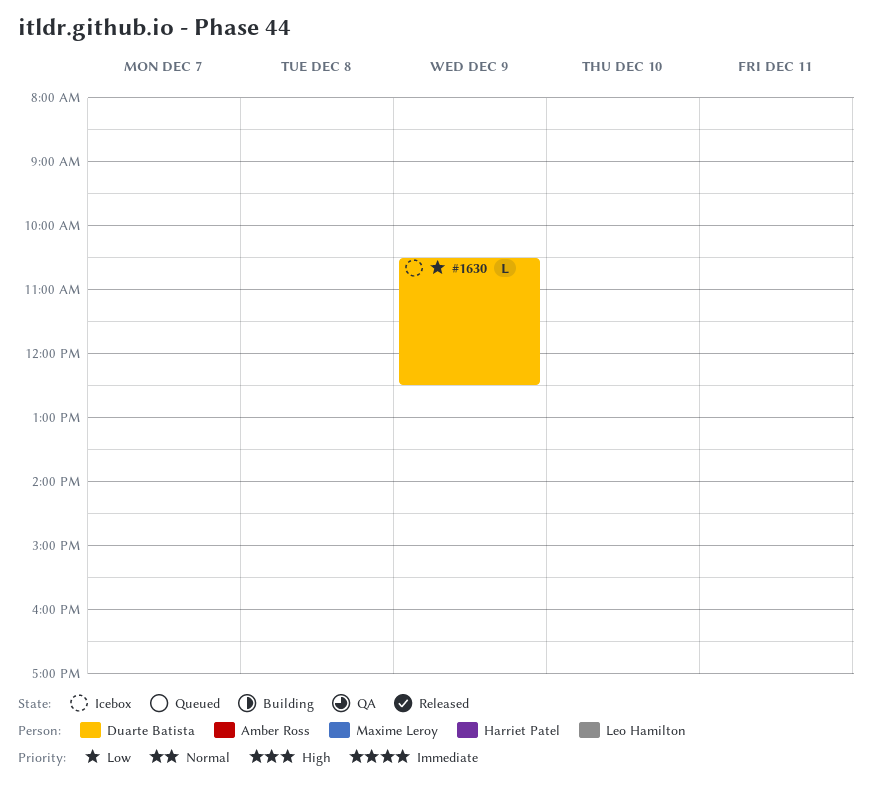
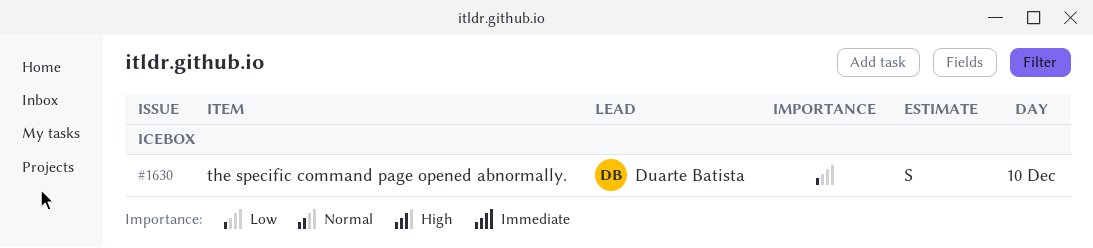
#1630, estimate: L -> S
#1630, day: Dec 9 -> Dec 10

